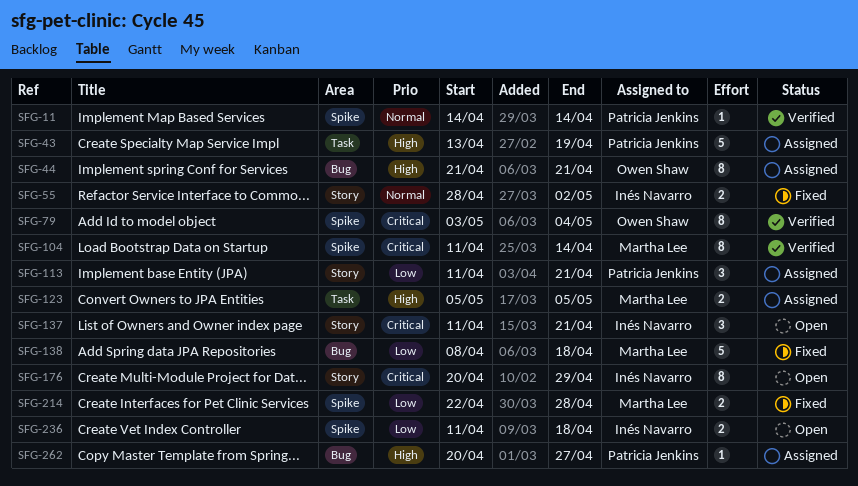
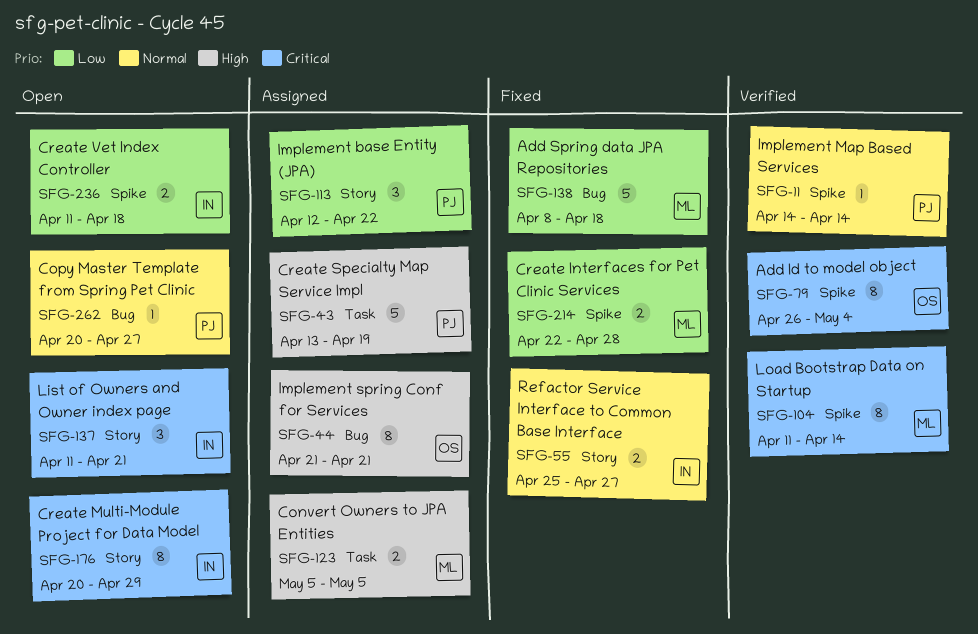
SFG-55, start: Apr 28 -> Apr 25
SFG-55, due: May 2 -> Apr 27
SFG-79, start: May 3 -> Apr 26
SFG-113, start: Apr 11 -> Apr 12
SFG-113, due: Apr 21 -> Apr 22
SFG-262, status: Assigned -> Open
SFG-262, priority: High -> Normal

